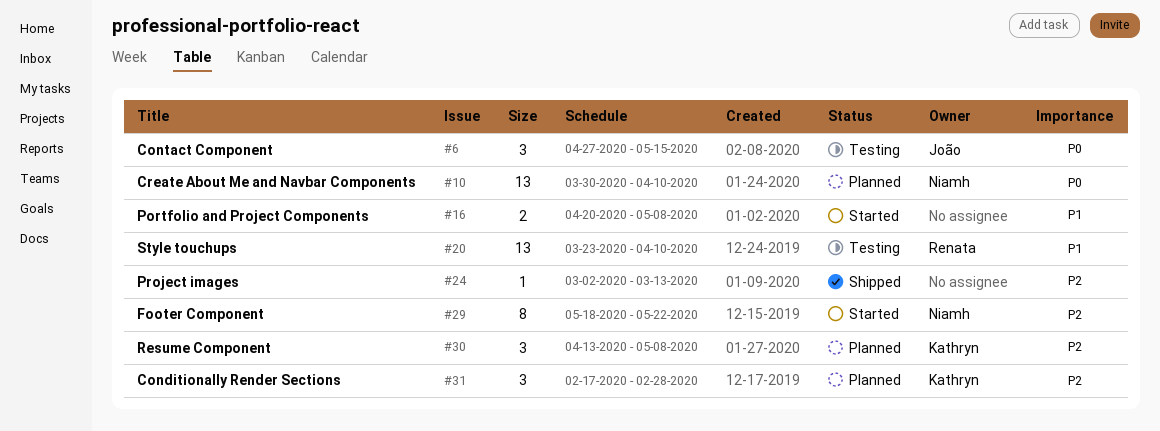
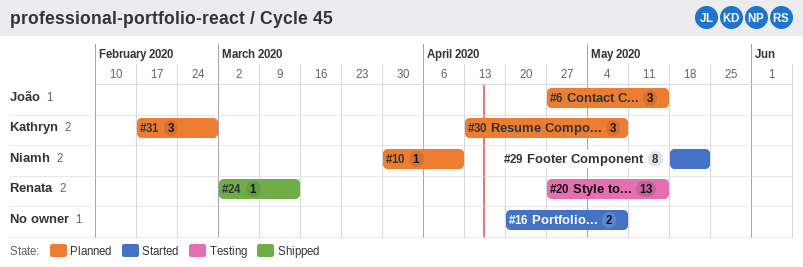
#6, status: Testing -> Planned
#10, estimate: 13 -> 1
#20, start: Mar 23 -> Apr 27
#20, due: Apr 10 -> May 15
#24, owner: none -> Renata

